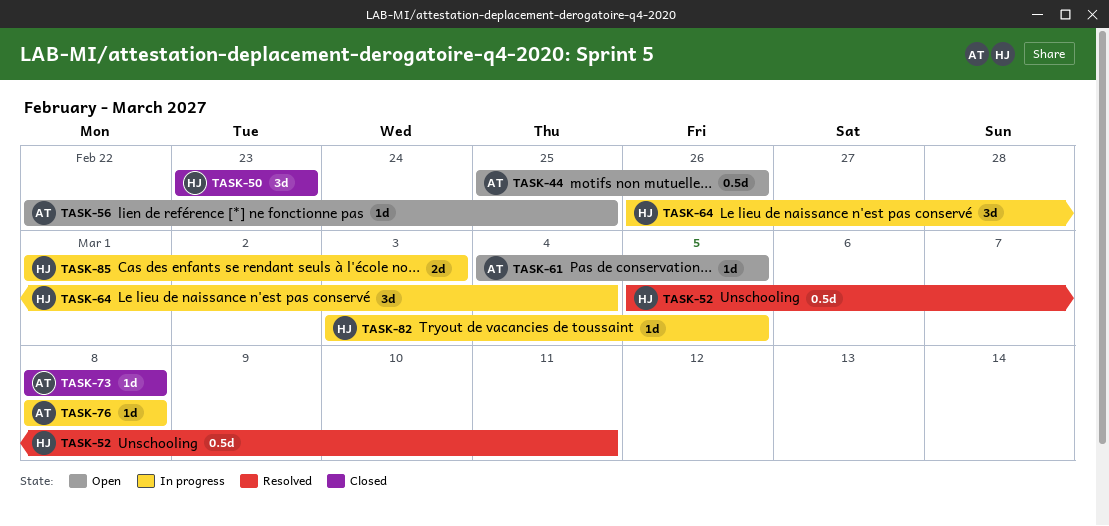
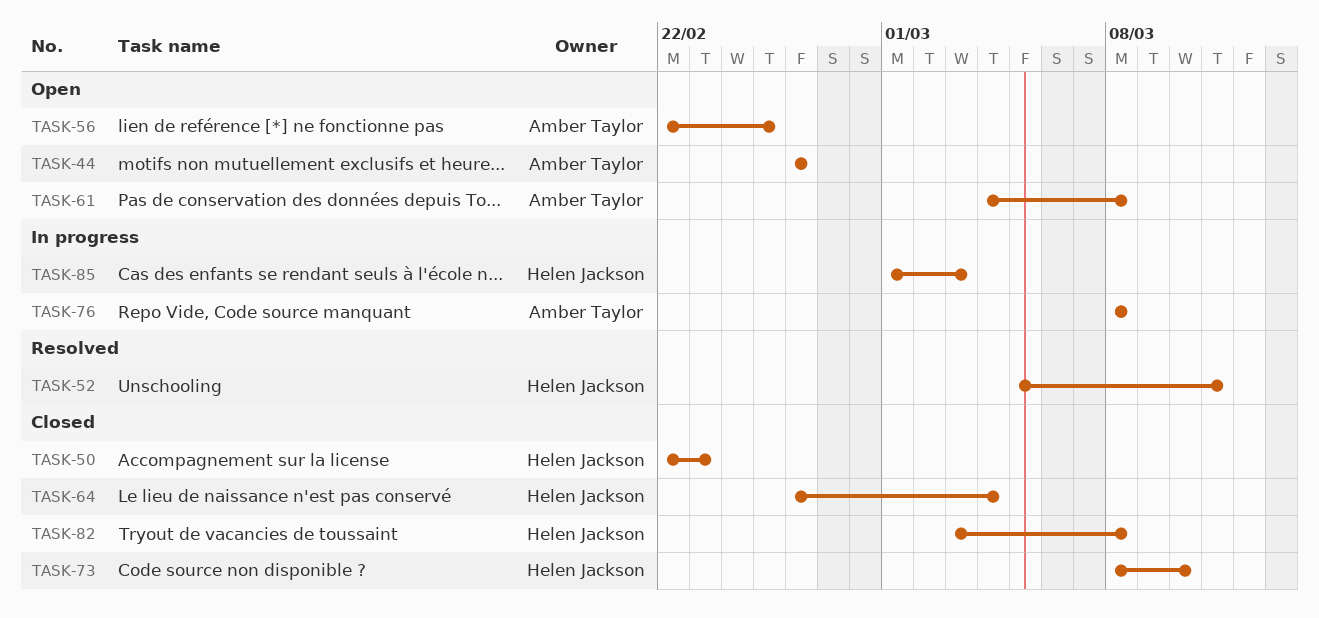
TASK-44, start: Feb 25 -> Feb 26
TASK-50, start: Feb 23 -> Feb 22
TASK-61, due: Mar 5 -> Mar 8
TASK-64, status: In progress -> Closed
TASK-73, owner: Amber Taylor -> Helen Jackson
TASK-73, due: Mar 8 -> Mar 10
TASK-82, status: In progress -> Closed
TASK-82, due: Mar 5 -> Mar 8

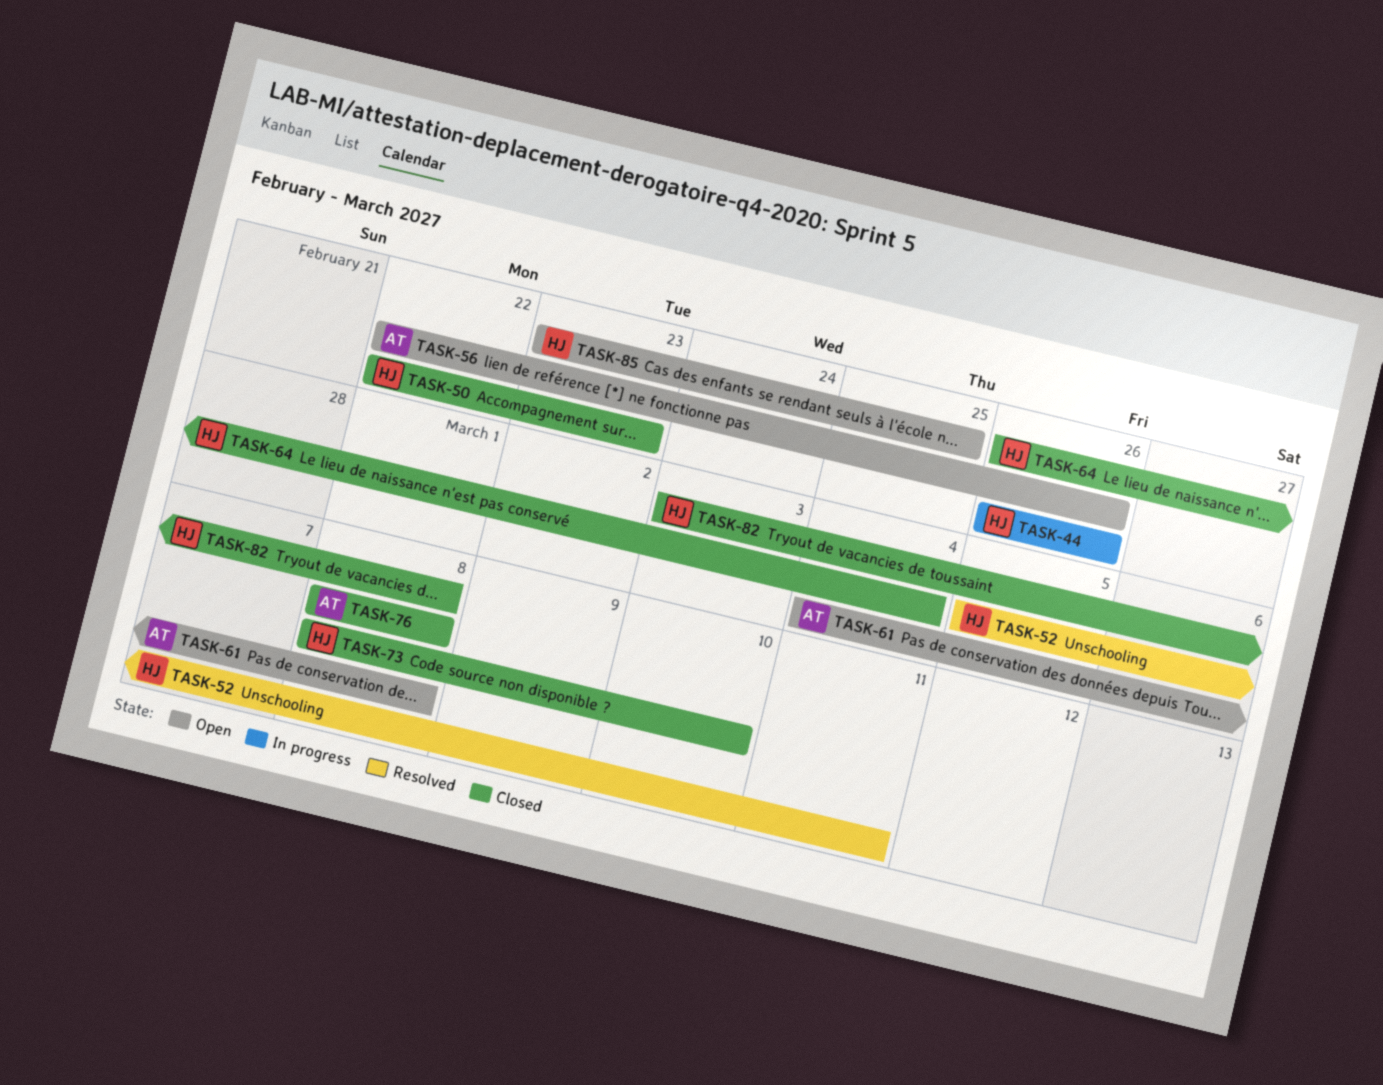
TASK-44, status: Open -> In progress
TASK-44, owner: Amber Taylor -> Helen Jackson
TASK-56, due: Feb 25 -> Feb 26
TASK-76, status: In progress -> Closed
TASK-85, status: In progress -> Open
TASK-85, start: Mar 1 -> Feb 23
TASK-85, due: Mar 3 -> Feb 25

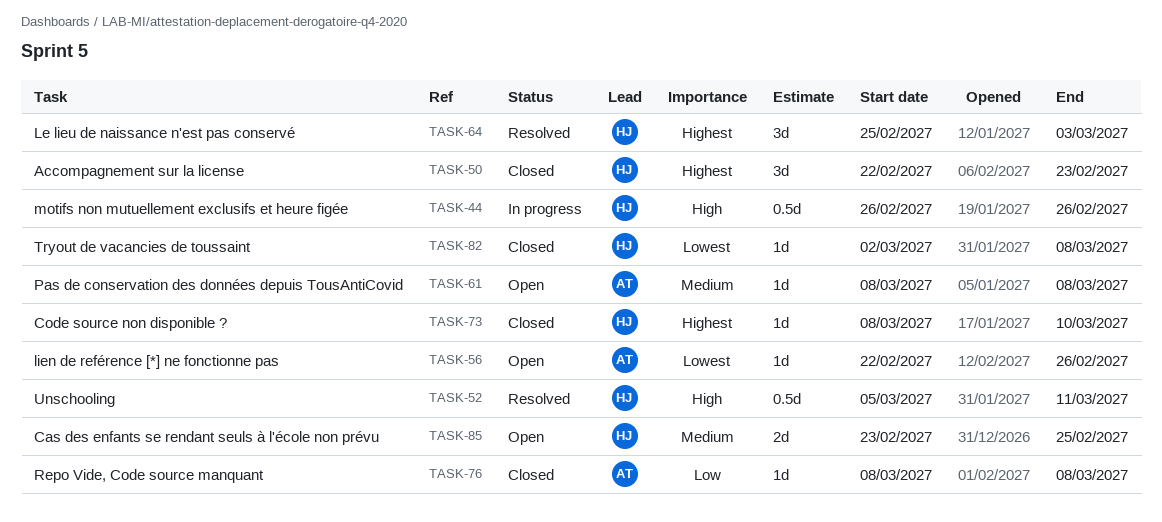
TASK-61, start: Mar 4 -> Mar 8
TASK-64, status: Closed -> Resolved
TASK-64, start: Feb 26 -> Feb 25
TASK-64, due: Mar 4 -> Mar 3
TASK-82, start: Mar 3 -> Mar 2

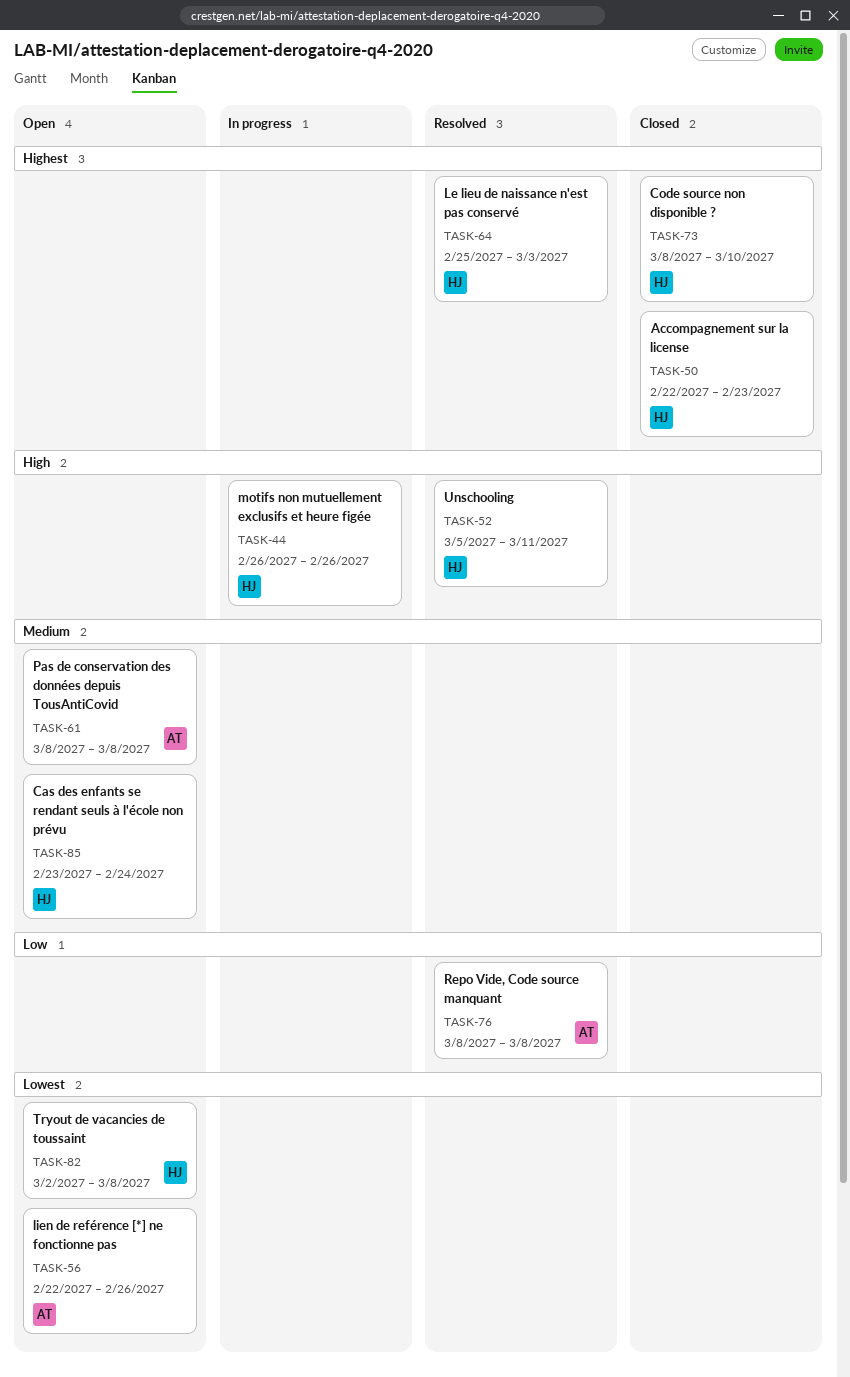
TASK-76, status: Closed -> Resolved
TASK-82, status: Closed -> Open
TASK-85, due: Feb 25 -> Feb 24

